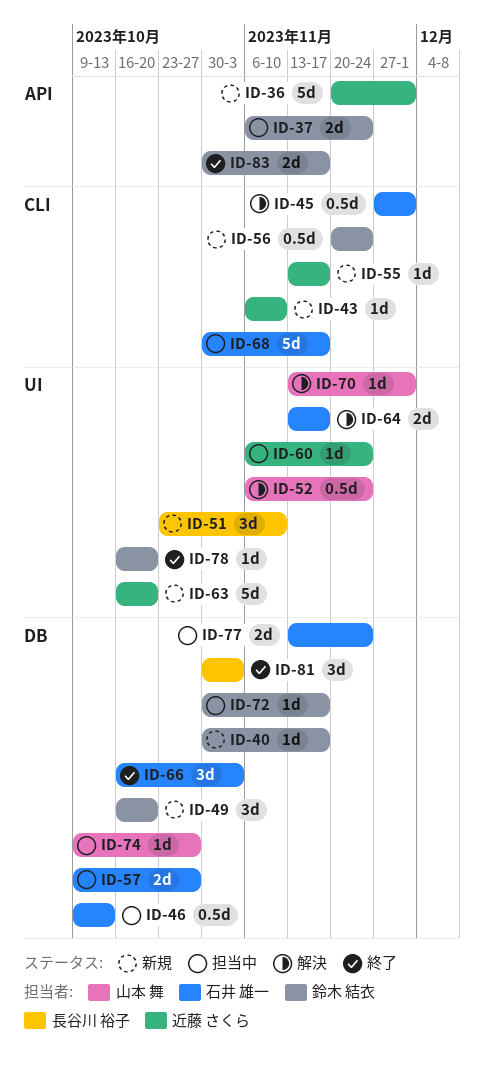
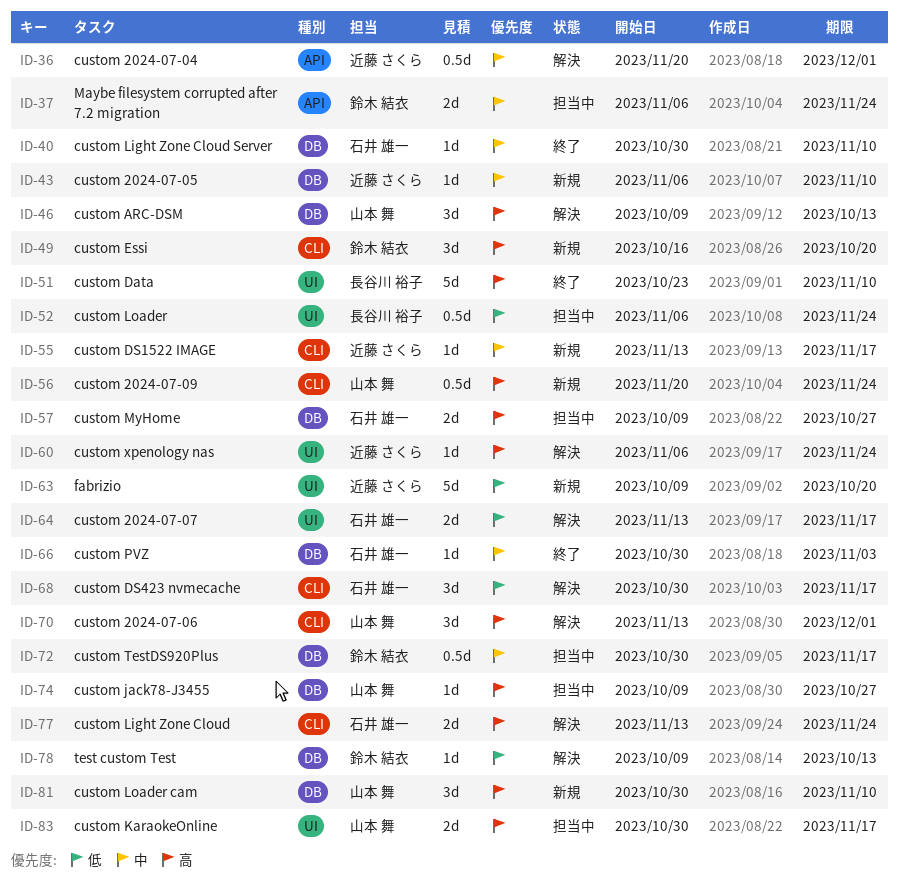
ID-36, status: 新規 -> 解決
ID-36, estimate: 5d -> 0.5d
ID-40, status: 新規 -> 終了
ID-40, owner: 鈴木 結衣 -> 石井 雄一
ID-40, due: Nov 17 -> Nov 10
ID-43, label: CLI -> DB
ID-45: present -> none
ID-46, status: 担当中 -> 解決
ID-46, owner: 石井 雄一 -> 山本 舞
ID-46, estimate: 0.5d -> 3d
ID-49, label: DB -> CLI
ID-51, status: 新規 -> 終了
ID-51, estimate: 3d -> 5d
ID-52, status: 解決 -> 担当中
ID-52, owner: 山本 舞 -> 長谷川 裕子
ID-56, owner: 鈴木 結衣 -> 山本 舞
ID-60, status: 担当中 -> 解決
ID-63, start: Oct 16 -> Oct 9
ID-66, estimate: 3d -> 1d
ID-66, start: Oct 16 -> Oct 30
ID-68, status: 担当中 -> 解決
ID-68, estimate: 5d -> 3d
ID-70, label: UI -> CLI
ID-70, estimate: 1d -> 3d
ID-72, estimate: 1d -> 0.5d
ID-77, status: 担当中 -> 解決
ID-77, label: DB -> CLI
ID-78, status: 終了 -> 解決
ID-78, label: UI -> DB
ID-78, start: Oct 16 -> Oct 9
ID-78, due: Oct 20 -> Oct 13
ID-81, status: 終了 -> 新規
ID-81, owner: 長谷川 裕子 -> 山本 舞
ID-81, due: Nov 3 -> Nov 10
ID-83, status: 終了 -> 担当中
ID-83, owner: 鈴木 結衣 -> 山本 舞
ID-83, label: API -> UI

